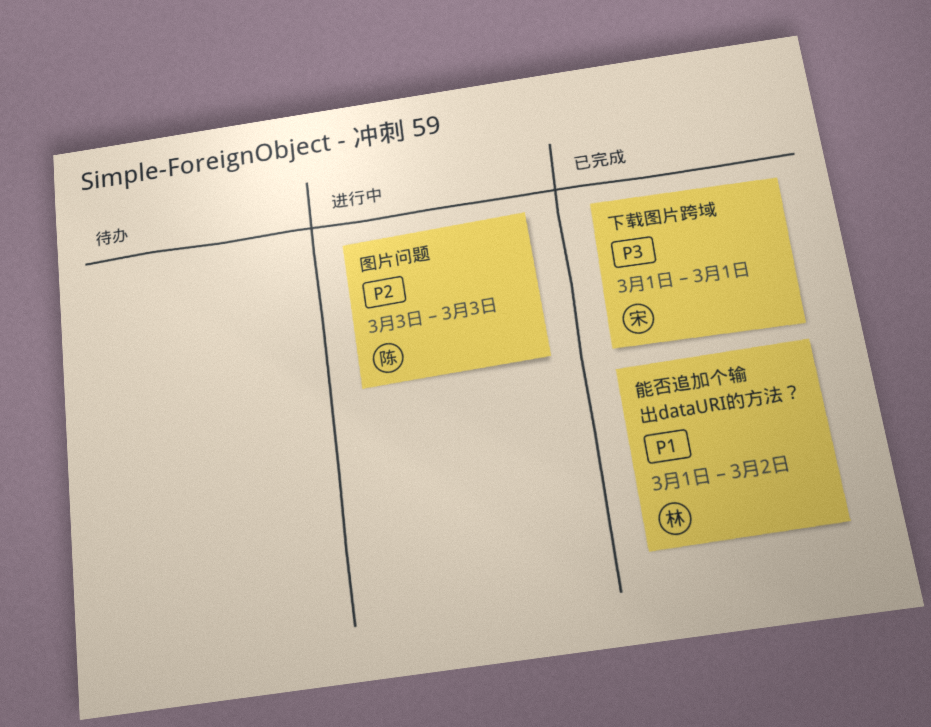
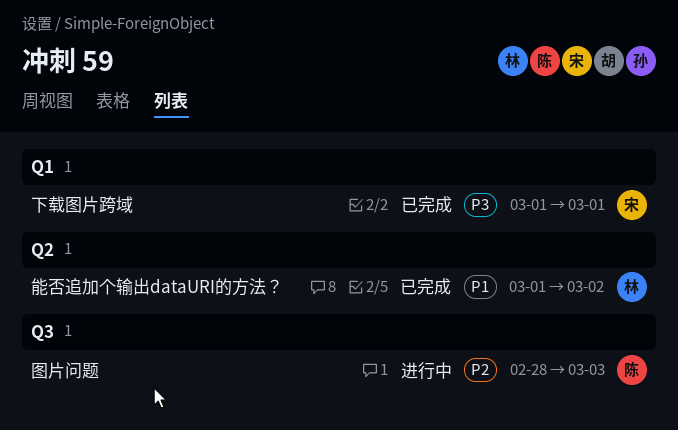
图片问题, start: Mar 3 -> Feb 28

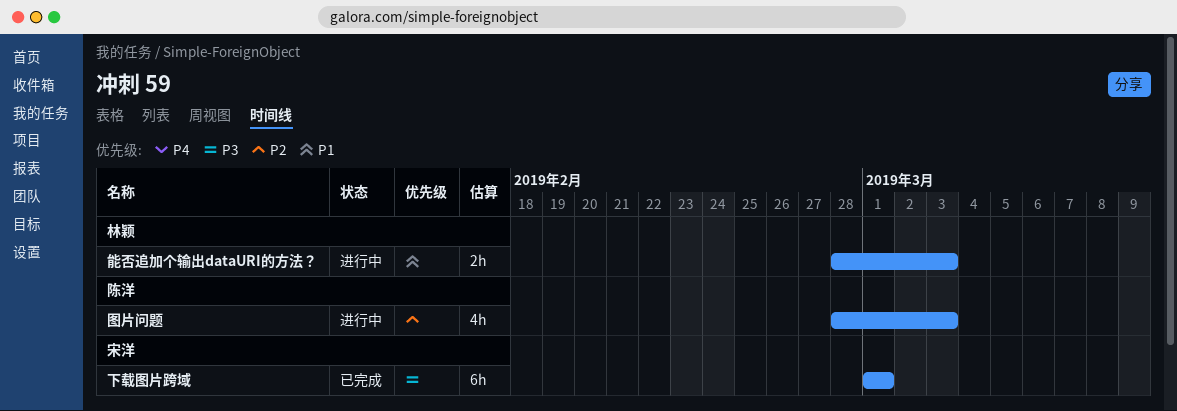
能否追加个输出dataURI的方法？, status: 已完成 -> 进行中
能否追加个输出dataURI的方法？, start: Mar 1 -> Feb 28
能否追加个输出dataURI的方法？, due: Mar 2 -> Mar 3

